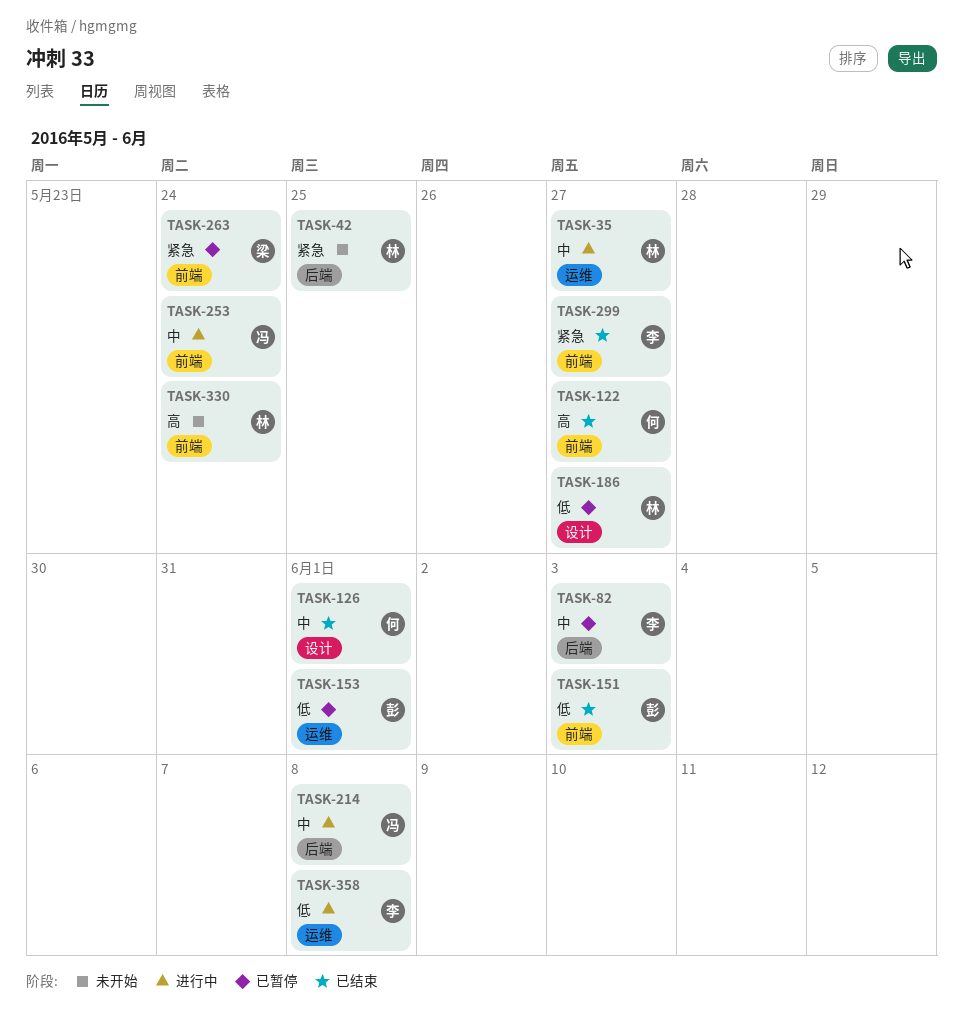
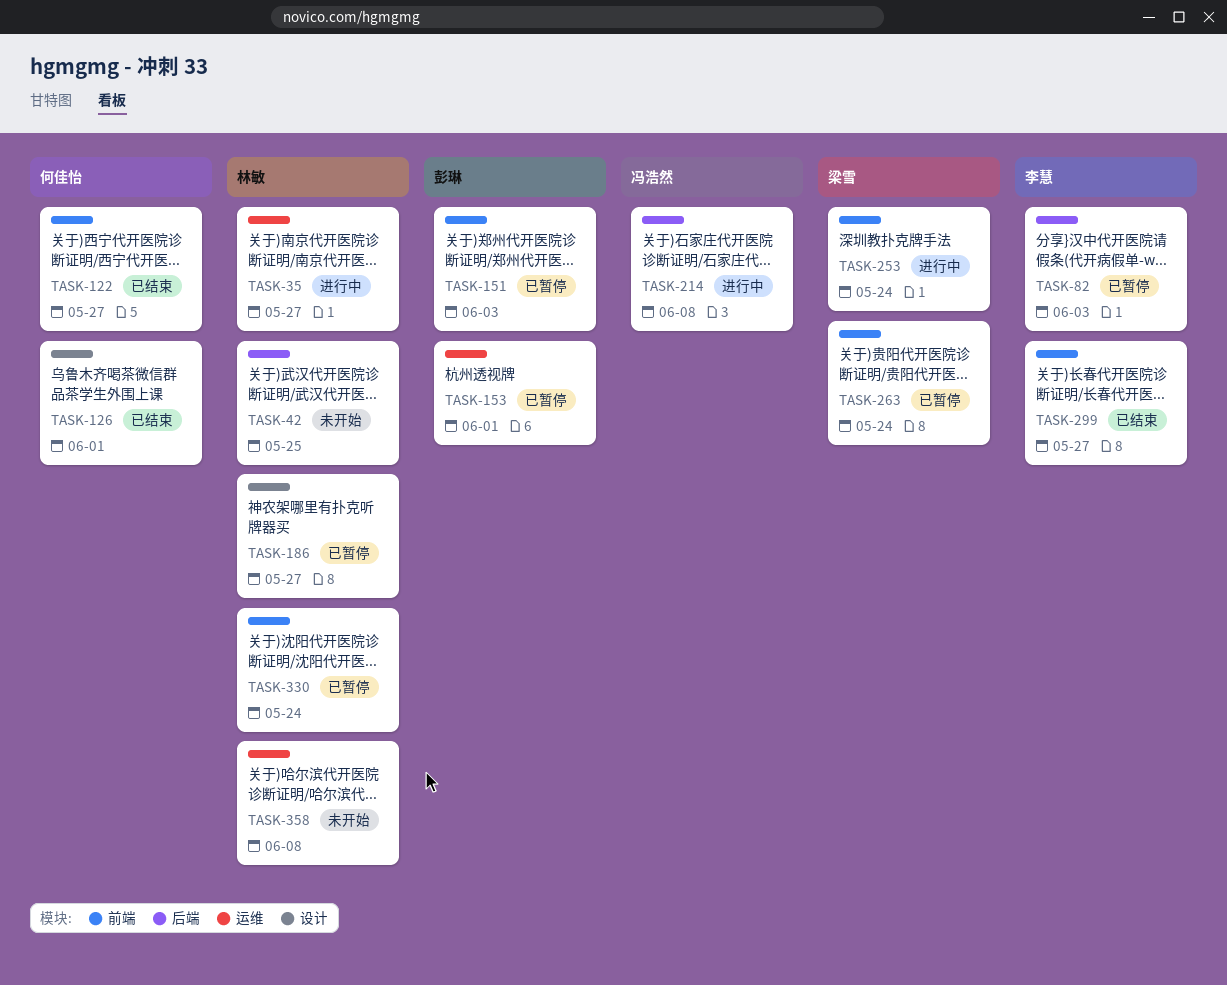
TASK-151, status: 已结束 -> 已暂停
TASK-253, owner: 冯浩然 -> 梁雪
TASK-330, status: 未开始 -> 已暂停
TASK-358, status: 进行中 -> 未开始
TASK-358, owner: 李慧 -> 林敏

